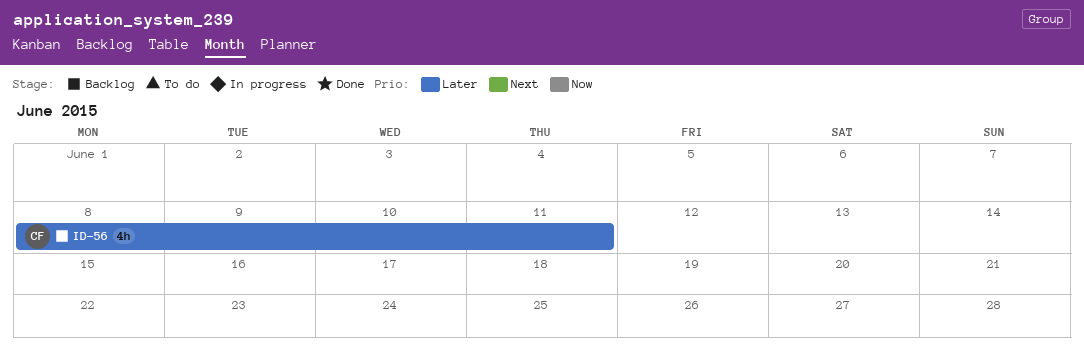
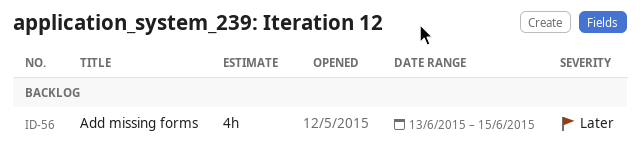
ID-56, start: Jun 8 -> Jun 13
ID-56, due: Jun 11 -> Jun 15

